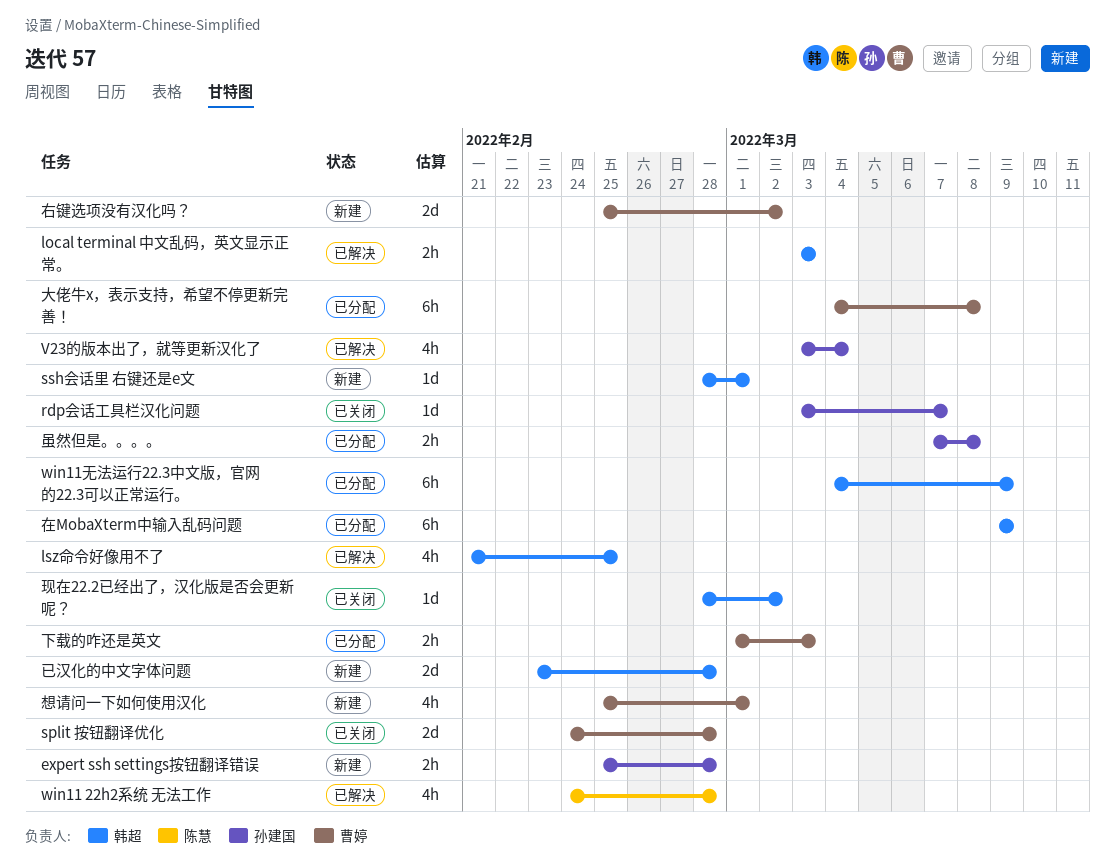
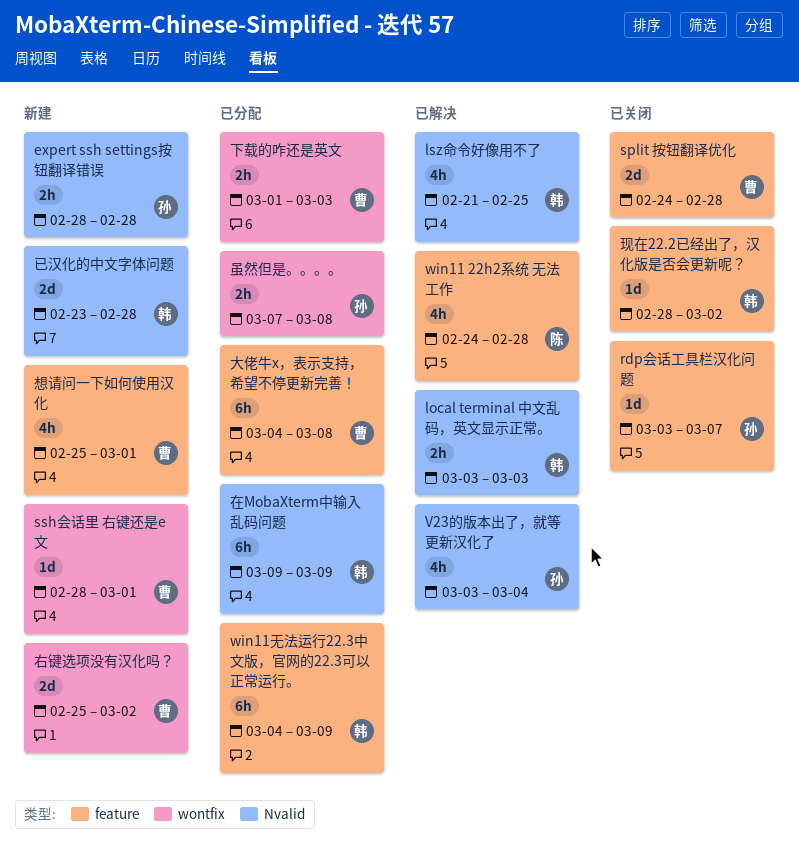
expert ssh settings按钮翻译错误, start: Feb 25 -> Feb 28
ssh会话里 右键还是e文, owner: 韩超 -> 曹婷

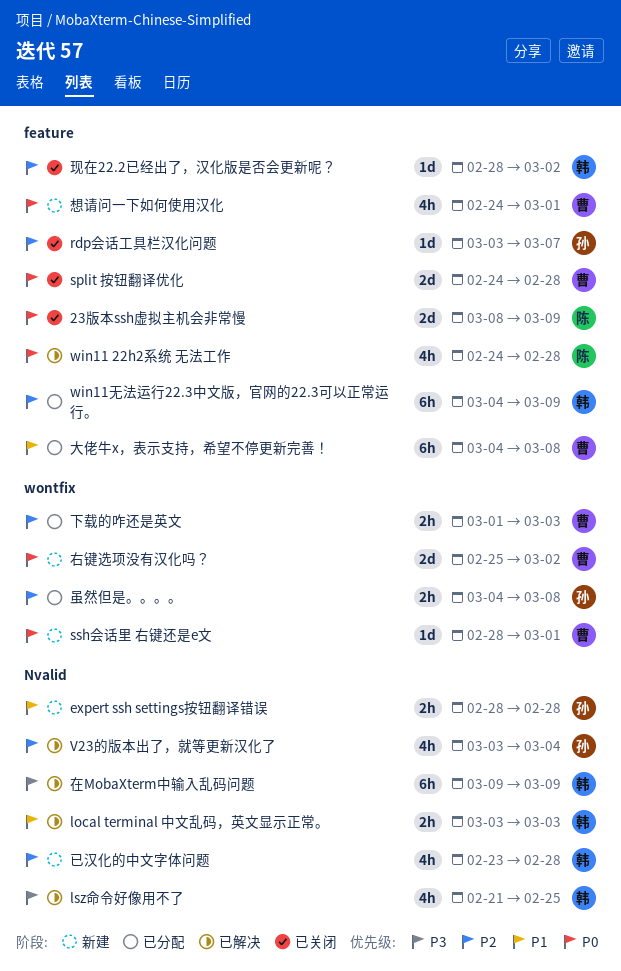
23版本ssh虚拟主机会非常慢: none -> present
在MobaXterm中输入乱码问题, status: 已分配 -> 已解决
已汉化的中文字体问题, estimate: 2d -> 4h
想请问一下如何使用汉化, start: Feb 25 -> Feb 24
虽然但是。。。。, start: Mar 7 -> Mar 4

